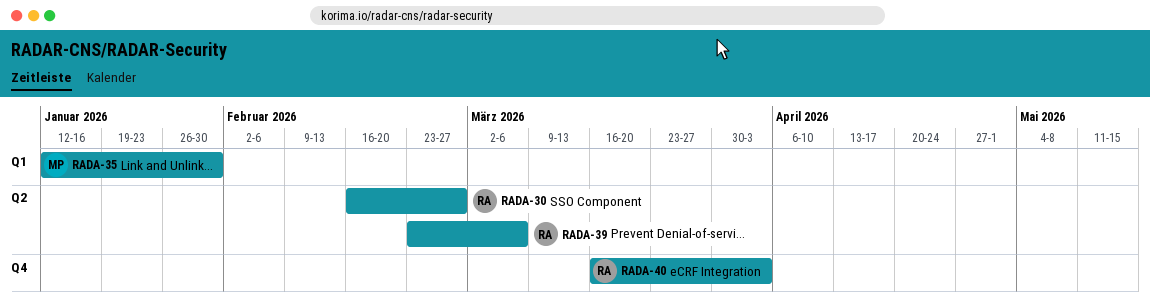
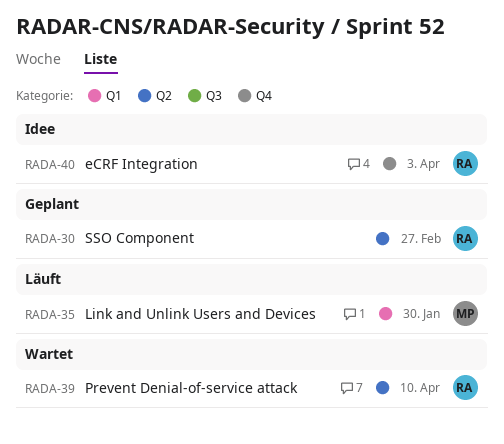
RADA-39, due: Mar 6 -> Apr 10

